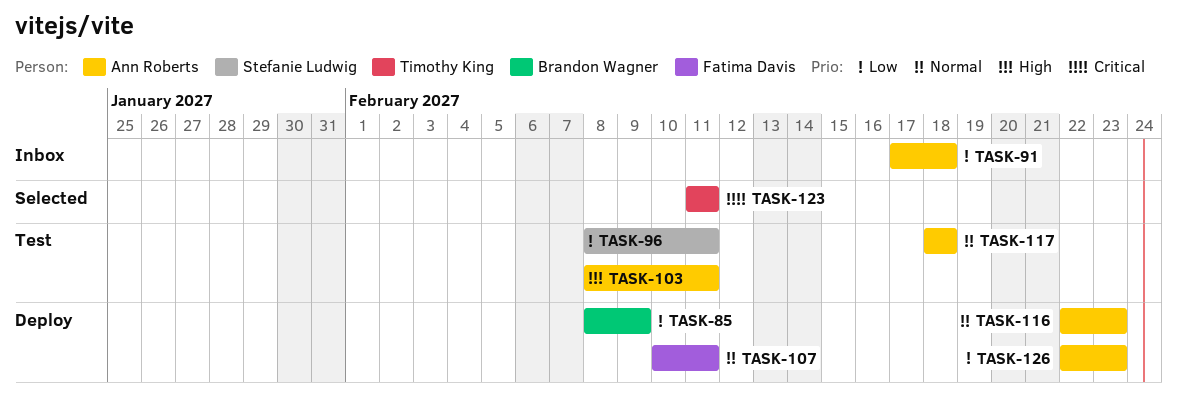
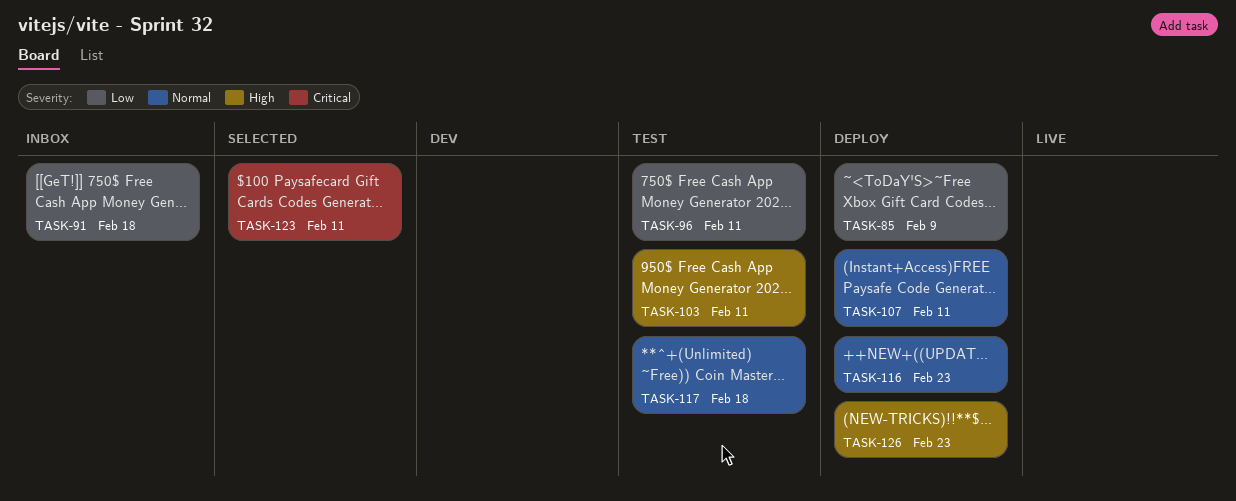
TASK-126, priority: Low -> High

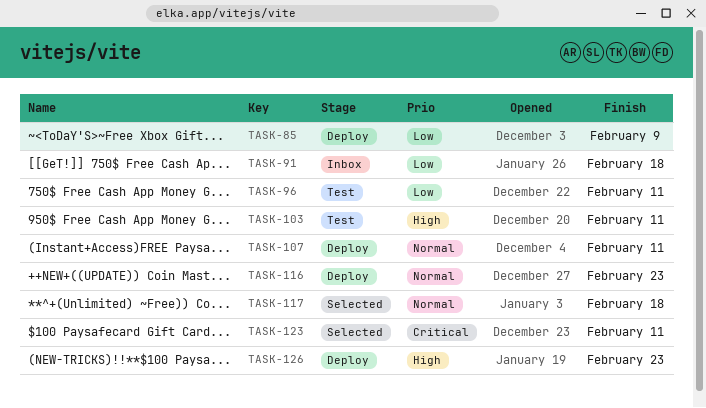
TASK-117, status: Test -> Selected

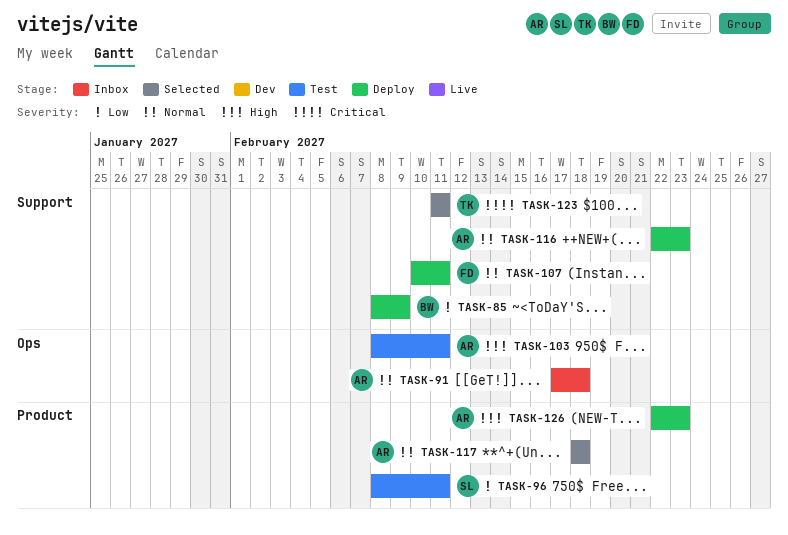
TASK-91, priority: Low -> Normal

